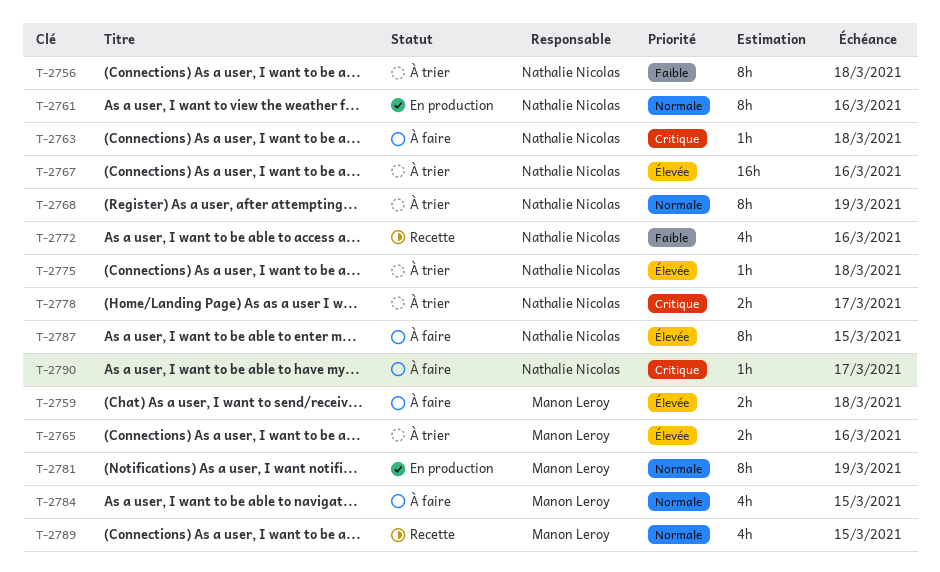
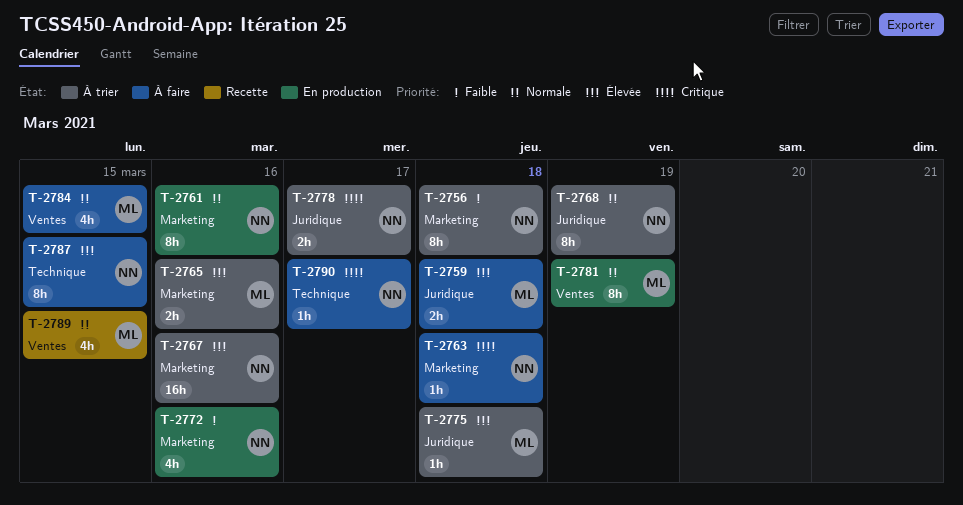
T-2772, status: Recette -> En production
T-2775, owner: Nathalie Nicolas -> Manon Leroy

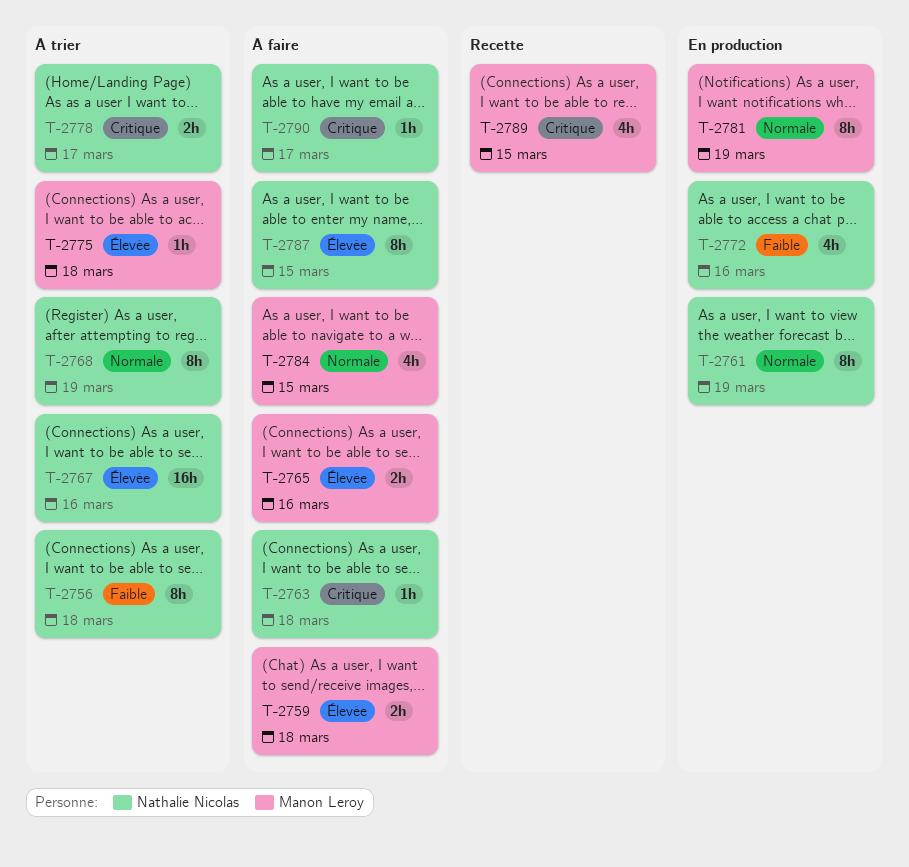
T-2761, due: Mar 16 -> Mar 19
T-2765, status: À trier -> À faire
T-2789, priority: Normale -> Critique

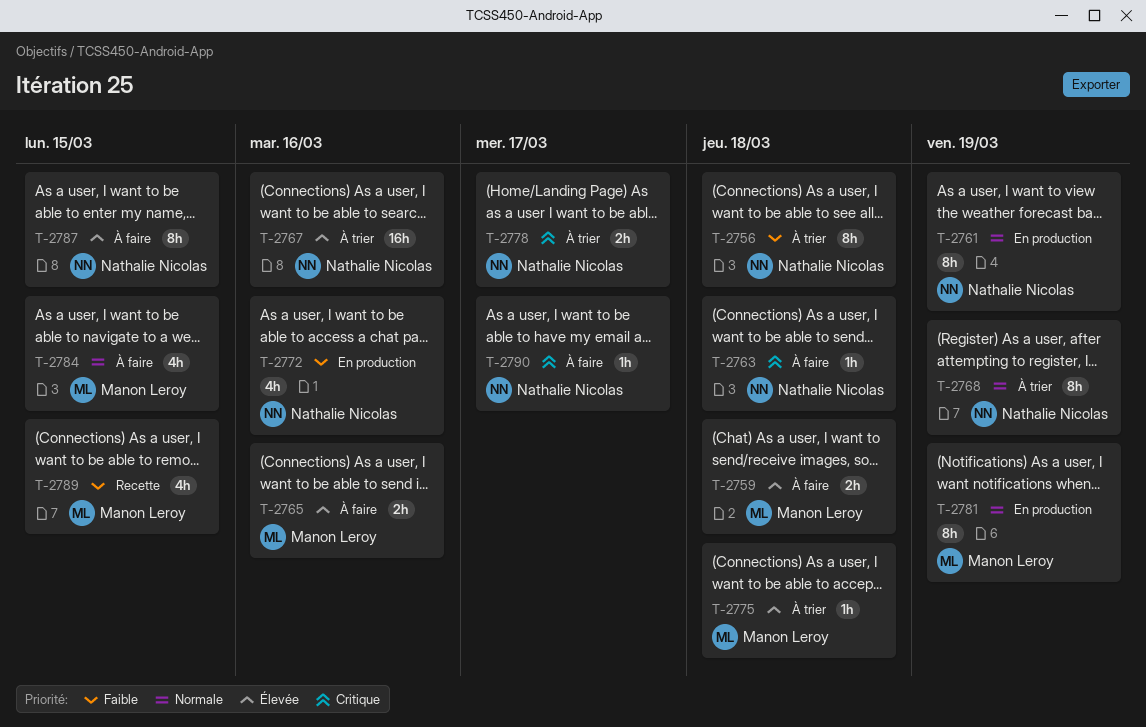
T-2789, priority: Critique -> Faible

